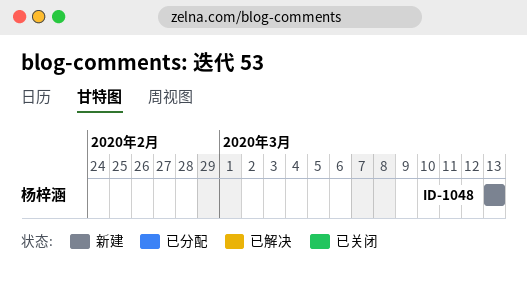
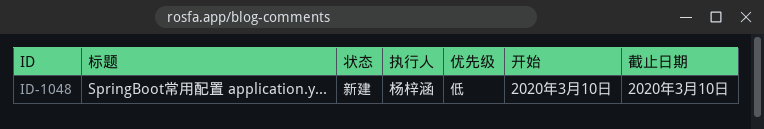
ID-1048, start: Mar 13 -> Mar 10
ID-1048, due: Mar 13 -> Mar 10

